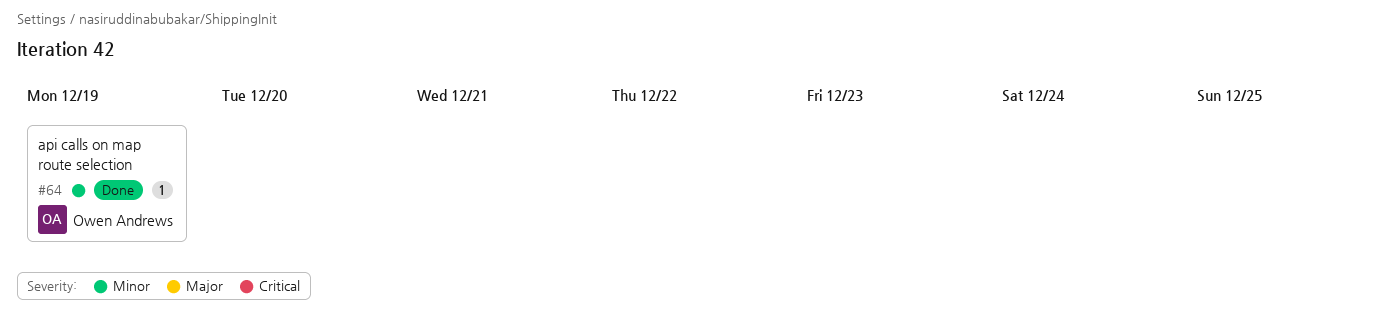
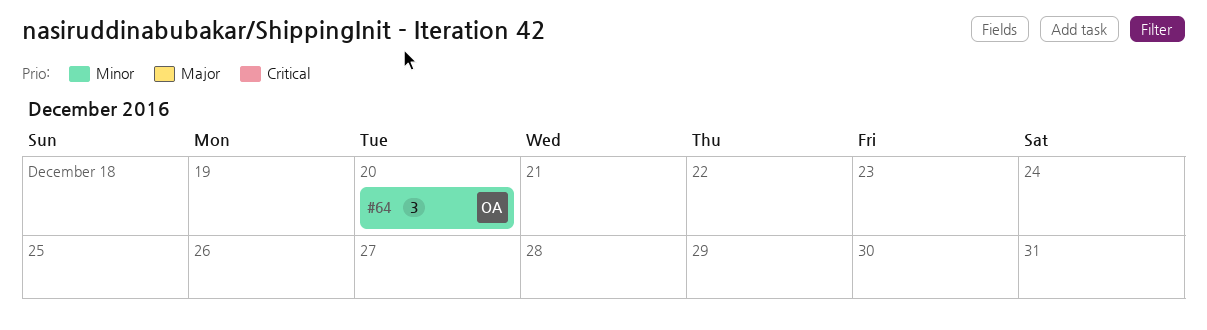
#64, estimate: 1 -> 3
#64, due: Dec 19 -> Dec 20

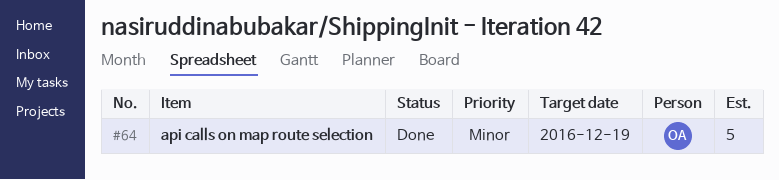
#64, estimate: 3 -> 5
#64, due: Dec 20 -> Dec 19

